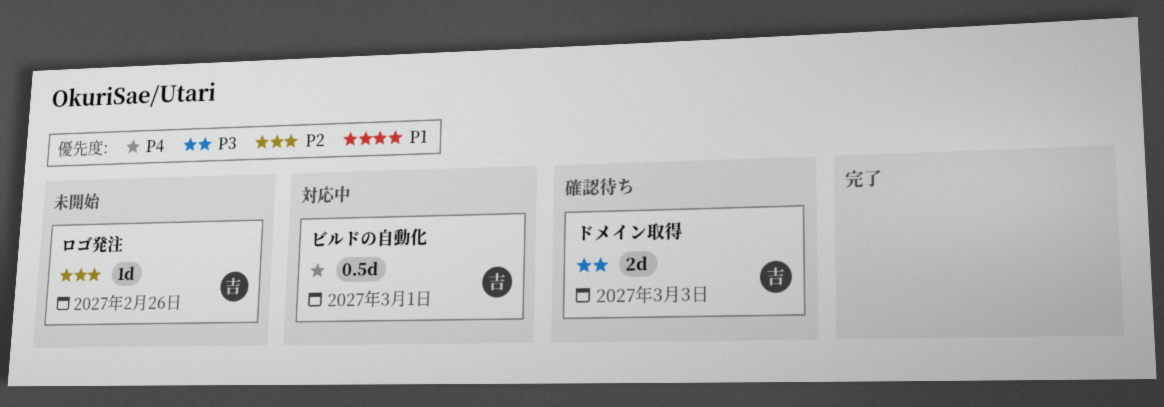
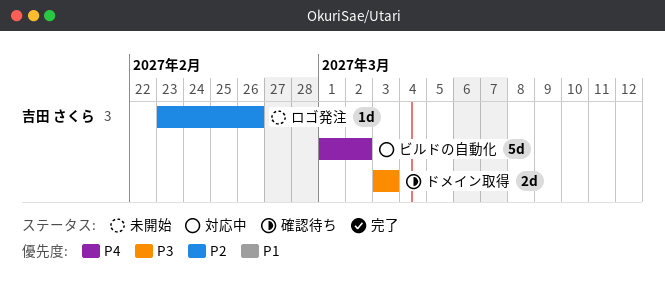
ビルドの自動化, estimate: 0.5d -> 5d
ビルドの自動化, due: Mar 1 -> Mar 2

